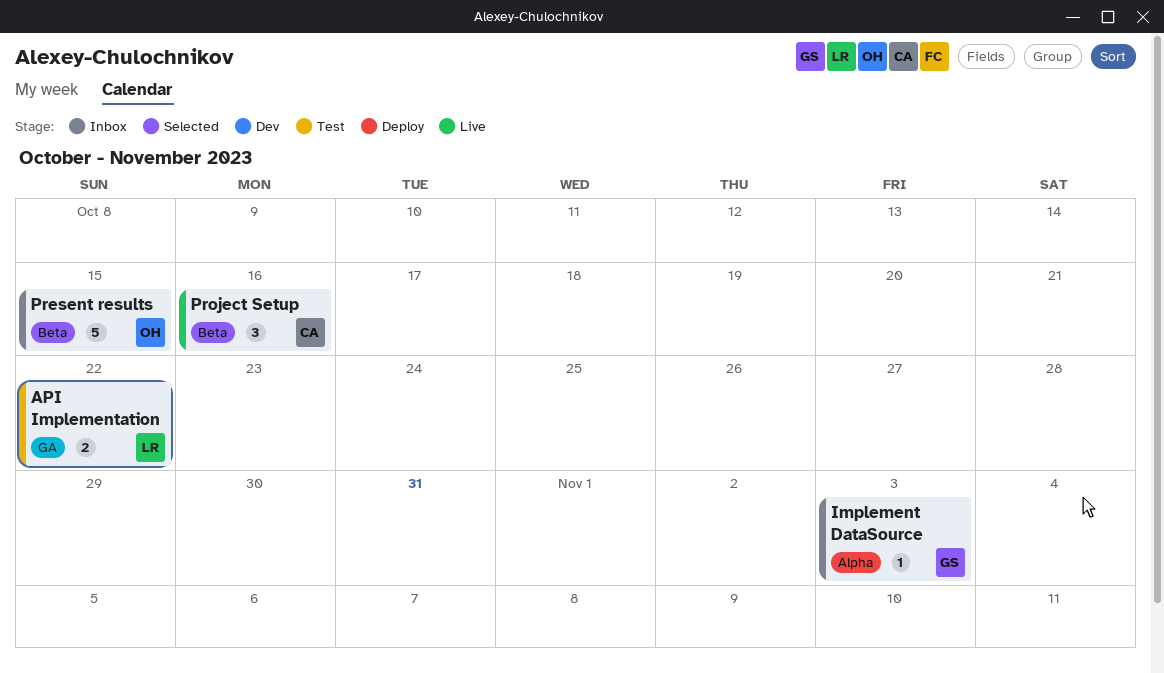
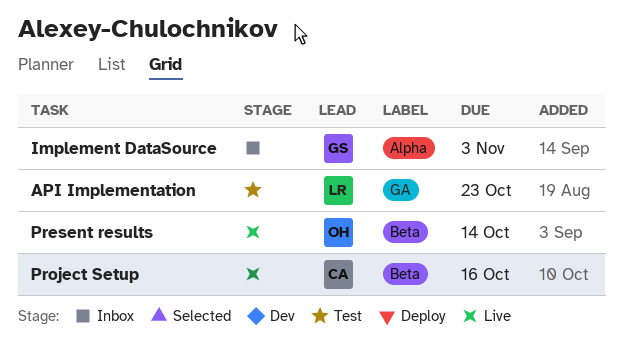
API Implementation, due: Oct 22 -> Oct 23
Present results, status: Inbox -> Live
Present results, due: Oct 15 -> Oct 14

